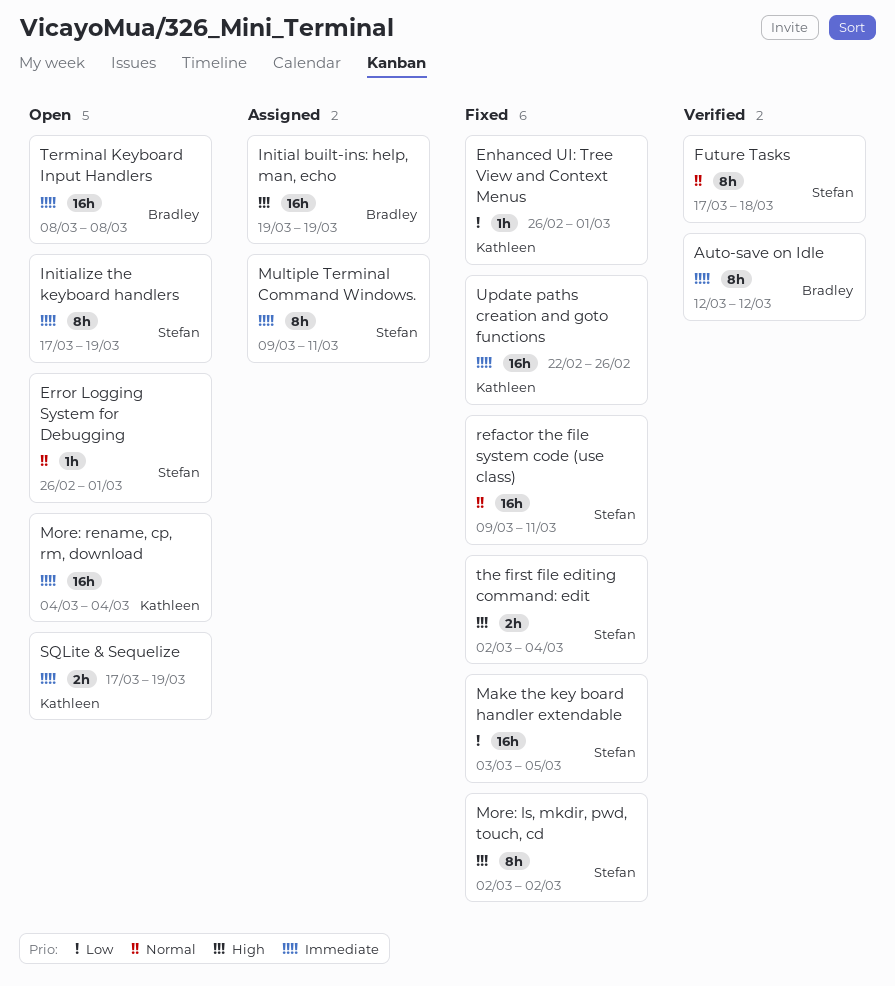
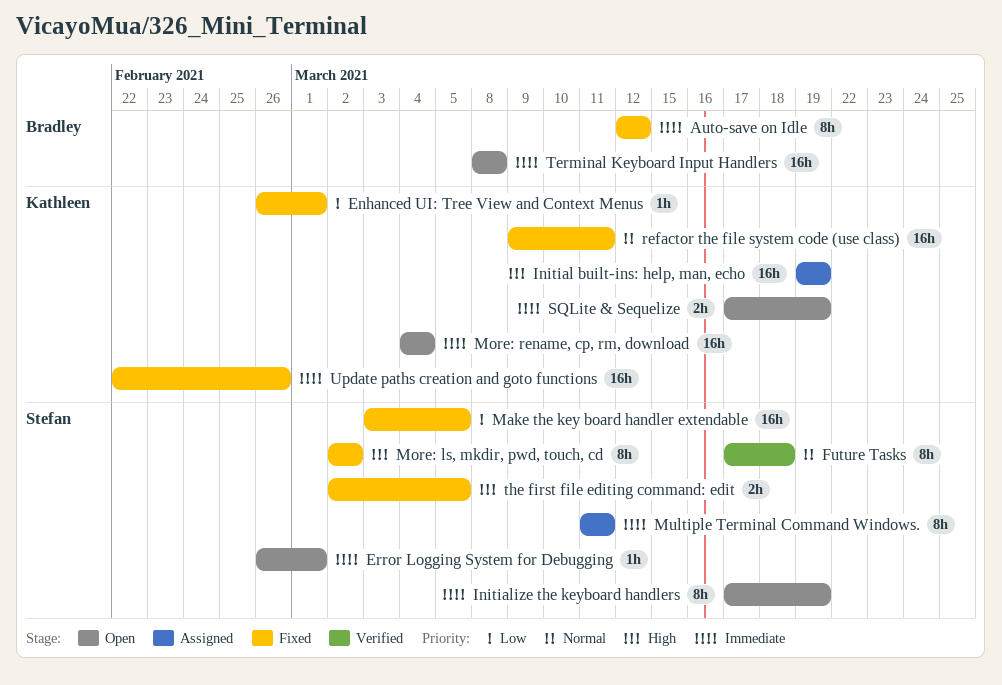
Auto-save on Idle, status: Verified -> Fixed
Error Logging System for Debugging, priority: Normal -> Immediate
Initial built-ins: help, man, echo, owner: Bradley -> Kathleen
Multiple Terminal Command Windows., start: Mar 9 -> Mar 11
refactor the file system code (use class), owner: Stefan -> Kathleen
the first file editing command: edit, due: Mar 4 -> Mar 5

